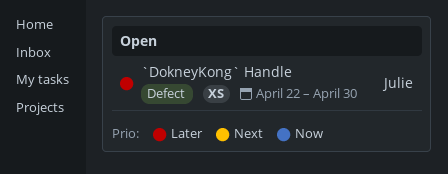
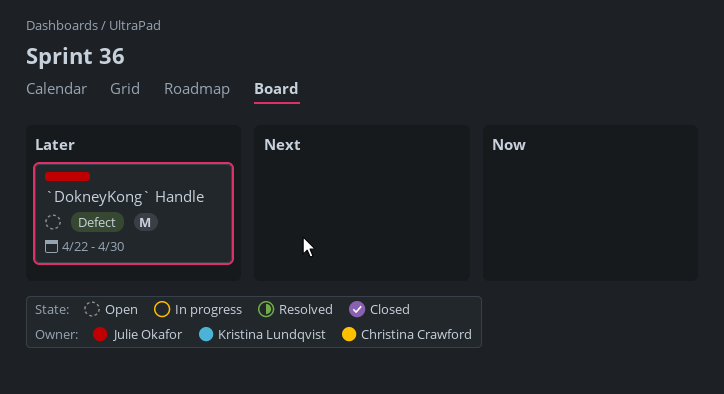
`DokneyKong` Handle, estimate: XS -> M

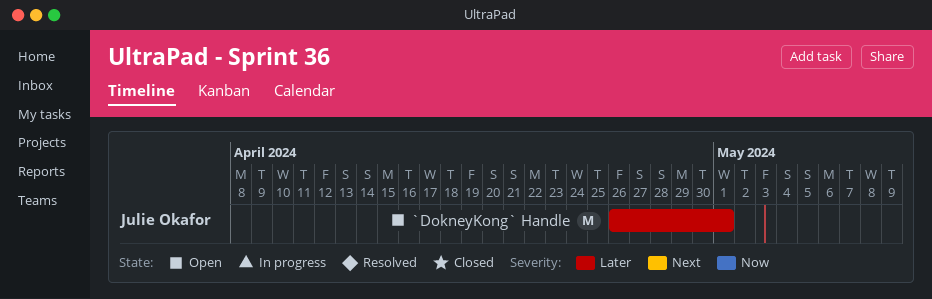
`DokneyKong` Handle, start: Apr 22 -> Apr 26
`DokneyKong` Handle, due: Apr 30 -> May 1

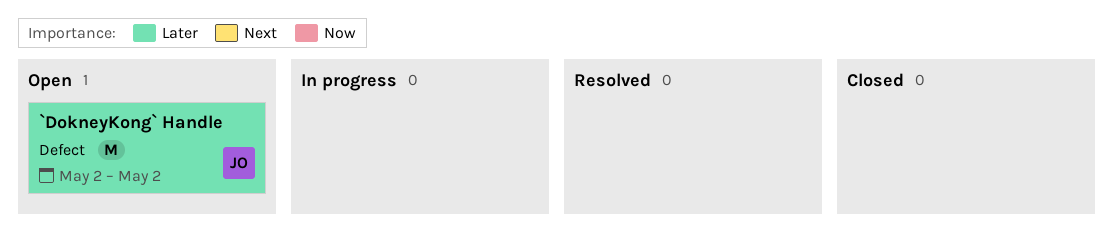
`DokneyKong` Handle, start: Apr 26 -> May 2
`DokneyKong` Handle, due: May 1 -> May 2

